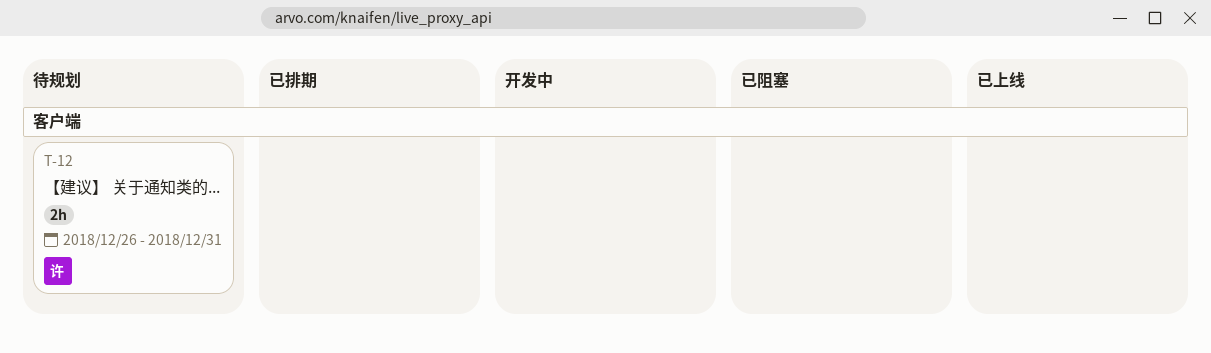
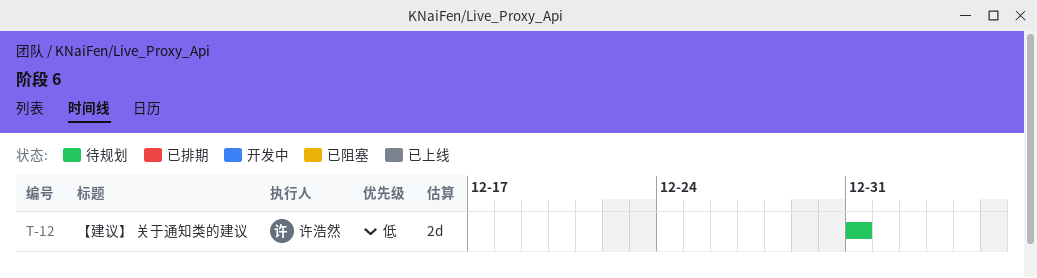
T-12, estimate: 2h -> 2d
T-12, start: Dec 26 -> Dec 31

